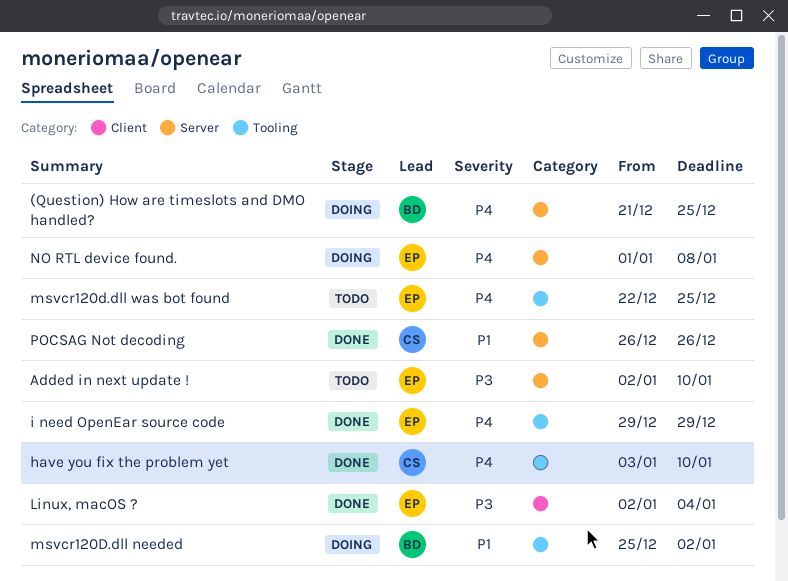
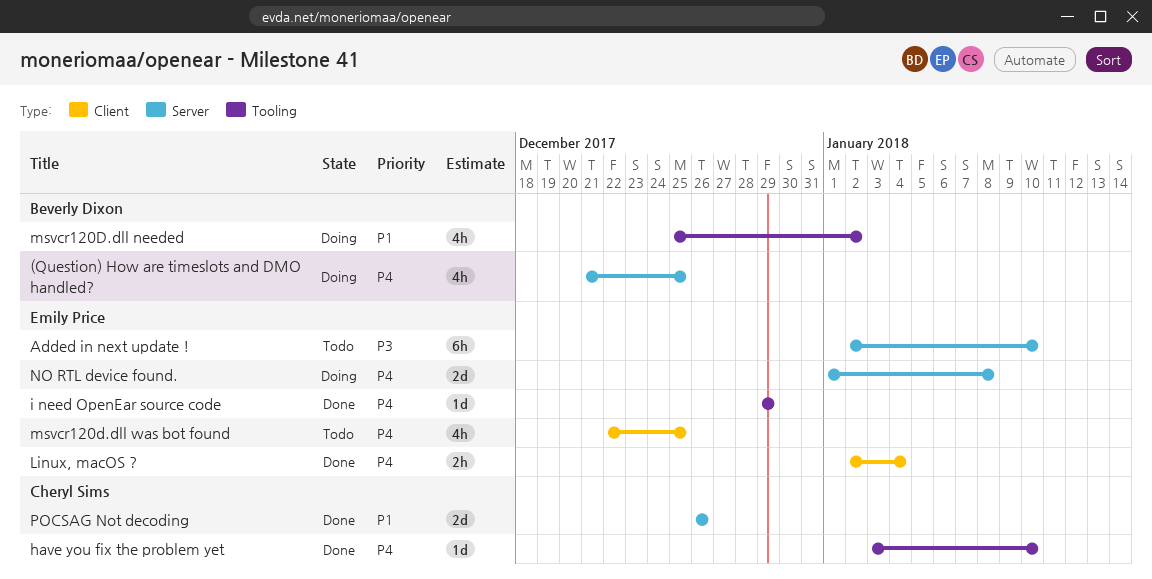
Linux, macOS ?, priority: P3 -> P4
msvcr120d.dll was bot found, label: Tooling -> Client

